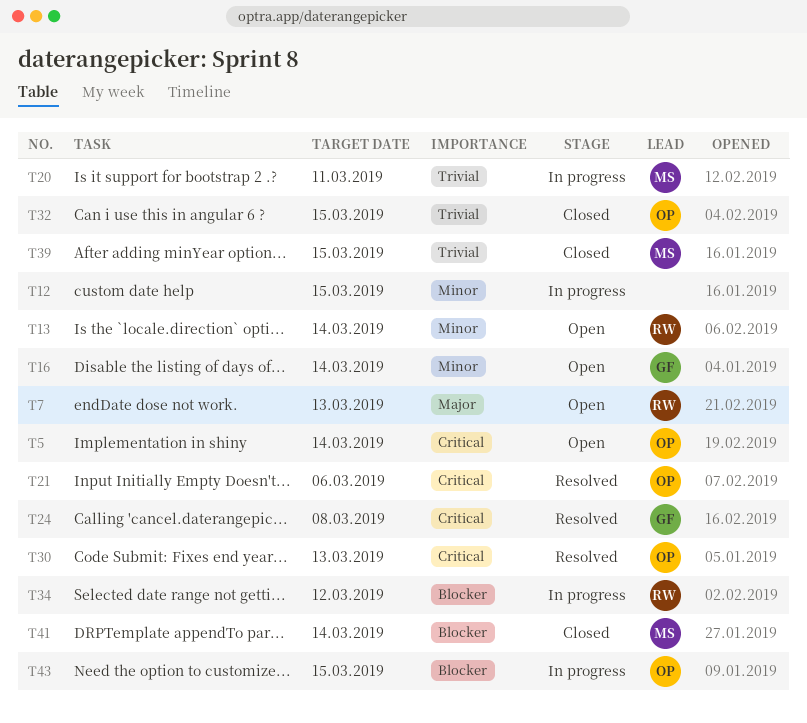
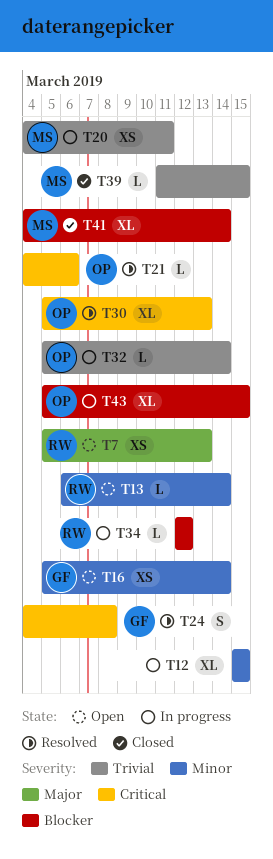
T5: present -> none
T32, status: Closed -> In progress
T32, due: Mar 15 -> Mar 14

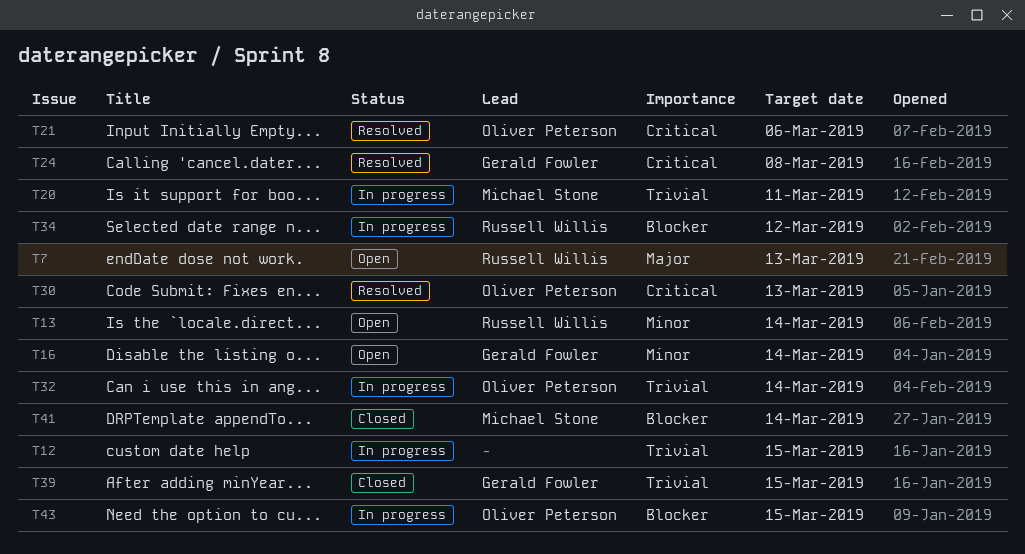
T12, priority: Minor -> Trivial
T39, owner: Michael Stone -> Gerald Fowler

